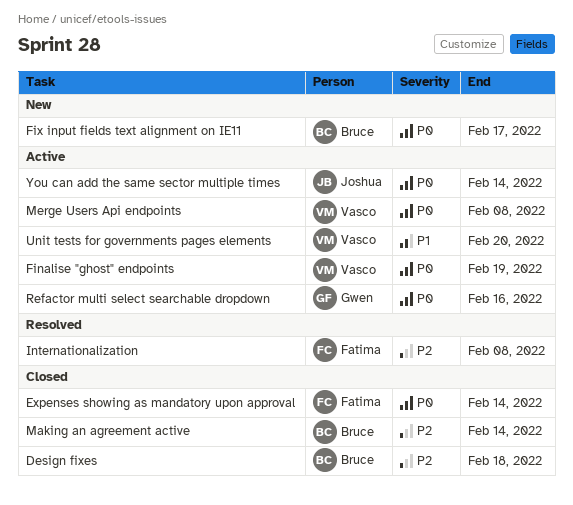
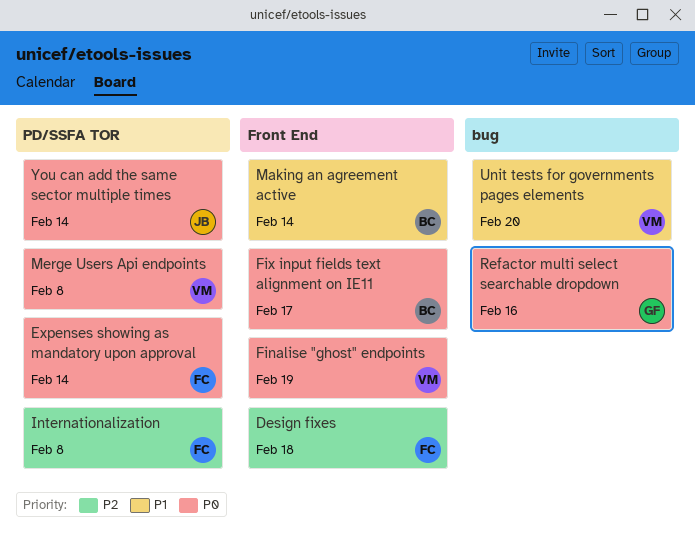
Design fixes, owner: Bruce -> Fatima
Making an agreement active, priority: P2 -> P1

